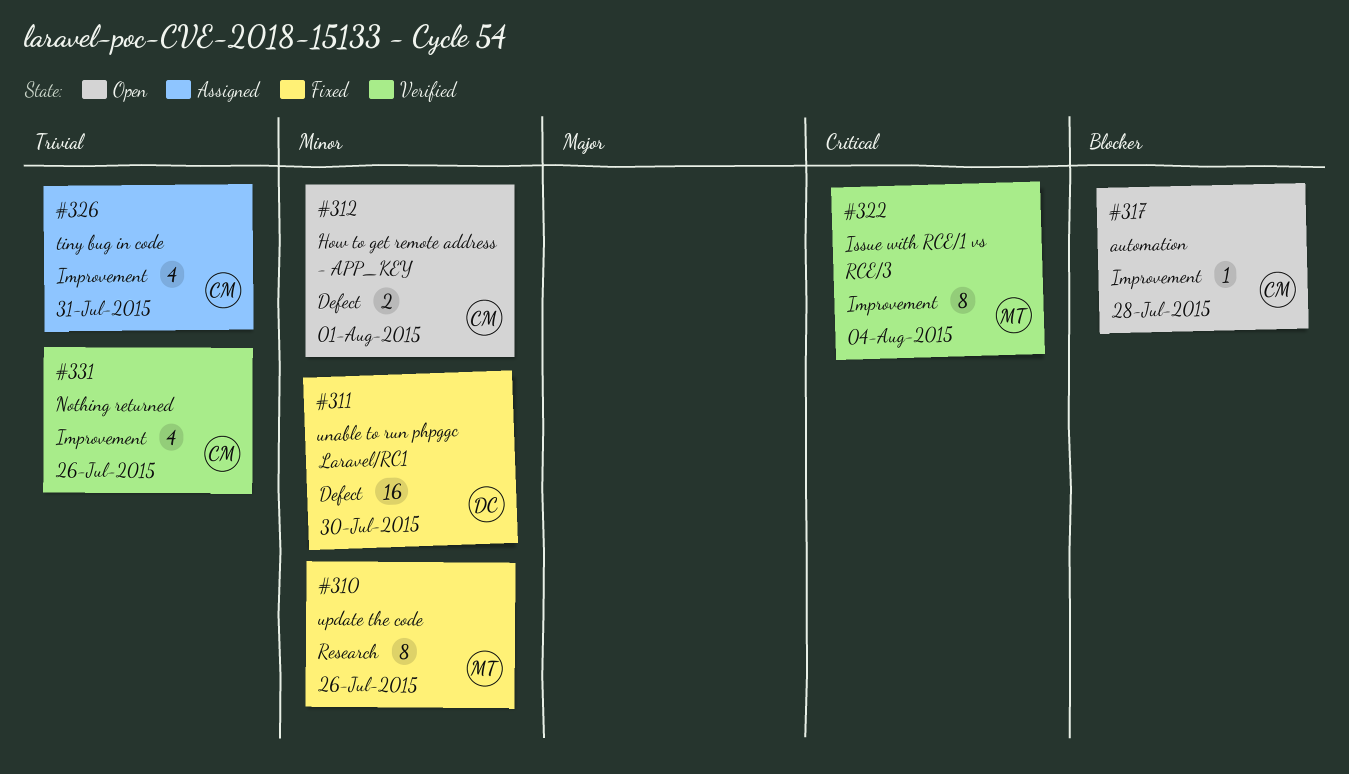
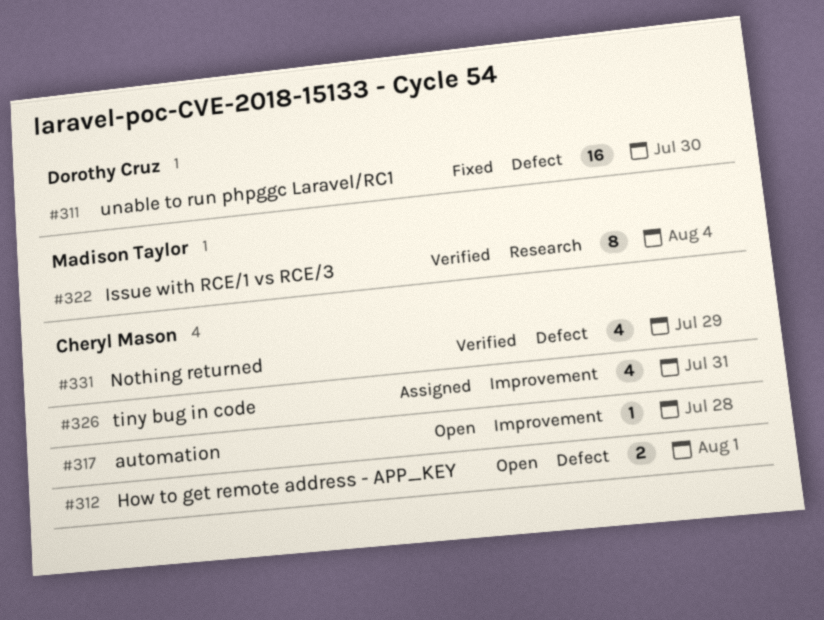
#310: present -> none
#322, label: Improvement -> Research
#331, label: Improvement -> Defect
#331, due: Jul 26 -> Jul 29

